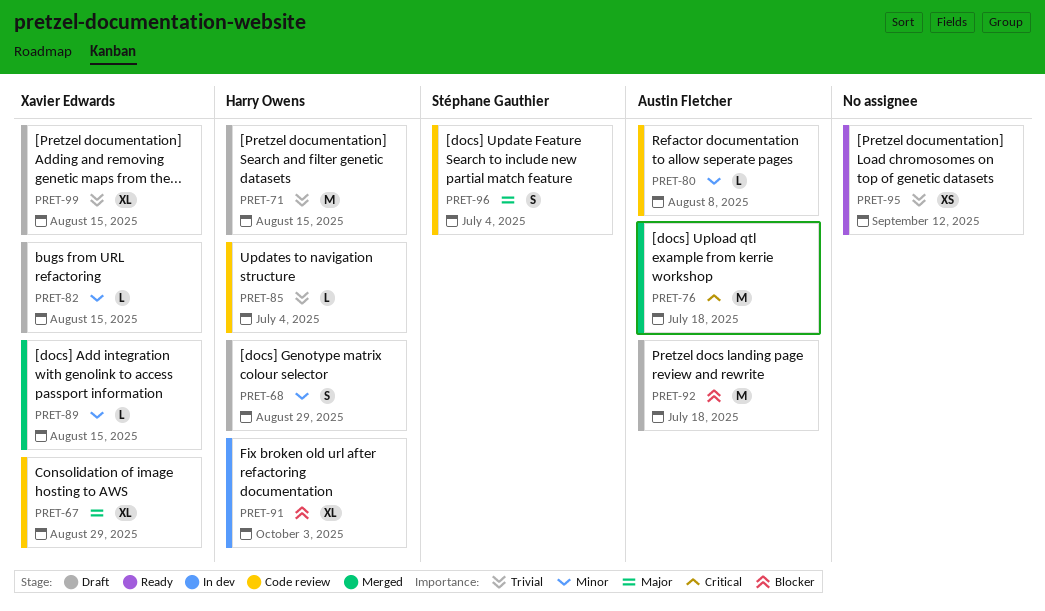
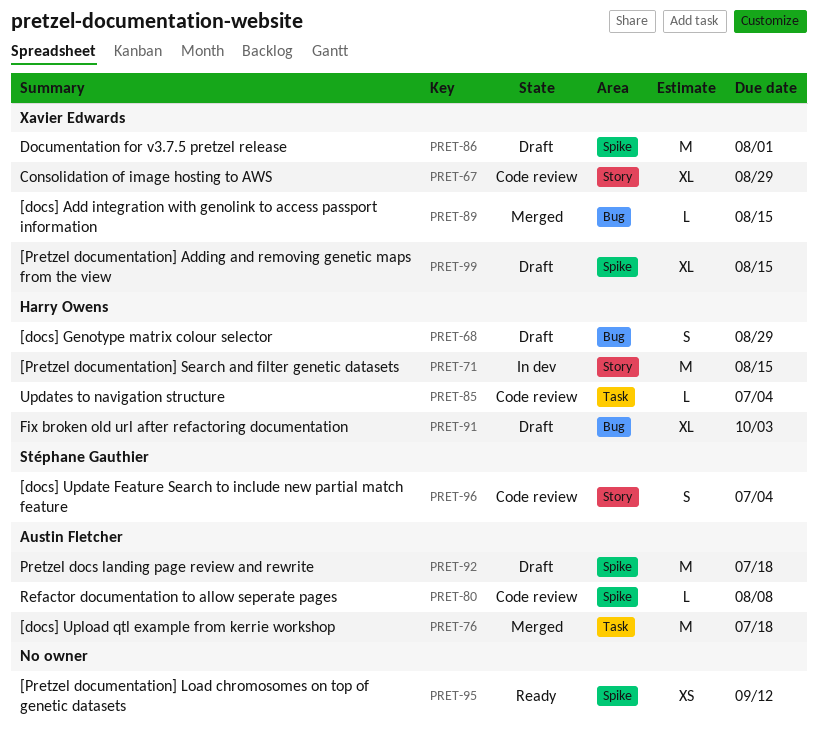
PRET-71, status: Draft -> In dev
PRET-82: present -> none
PRET-86: none -> present
PRET-91, status: In dev -> Draft

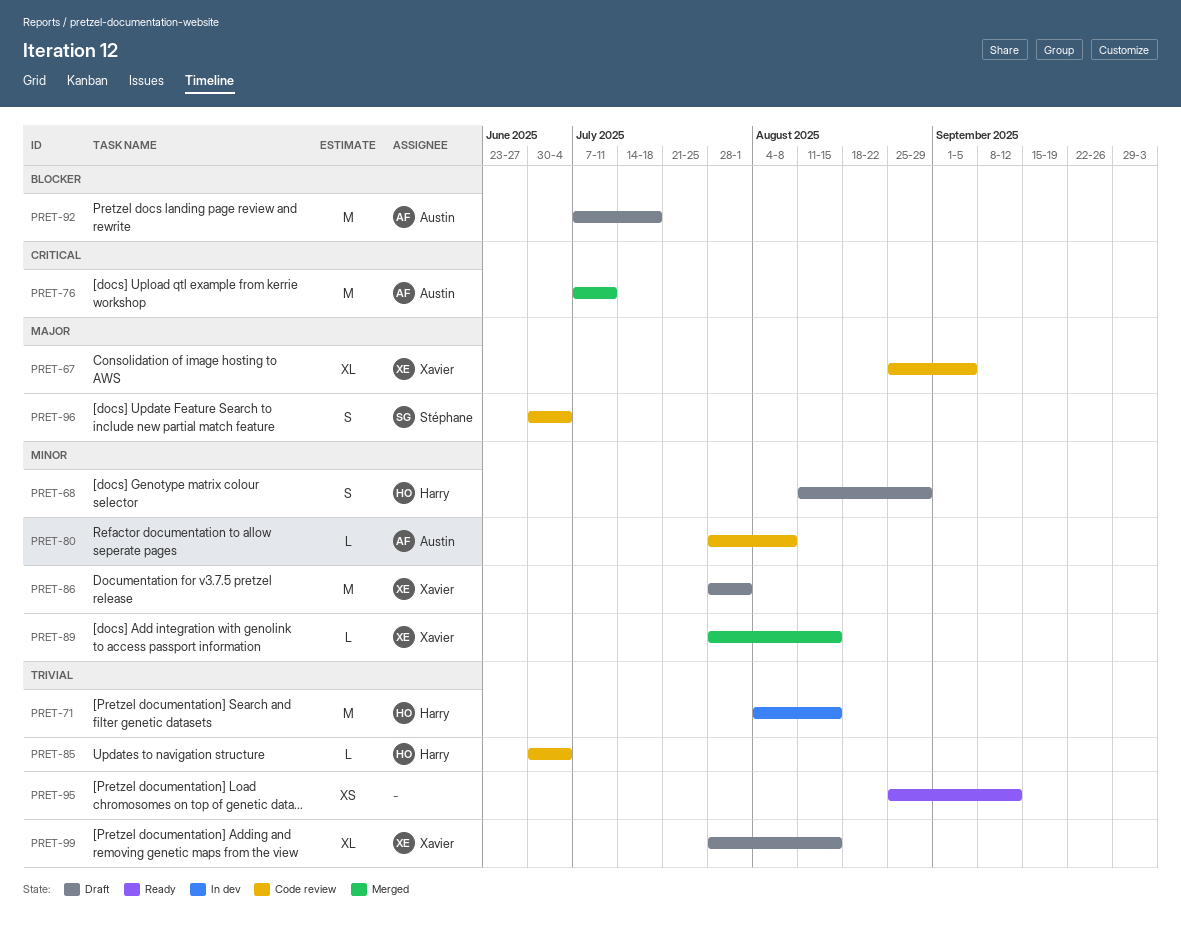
PRET-67, due: Aug 29 -> Sep 5
PRET-76, due: Jul 18 -> Jul 11
PRET-91: present -> none

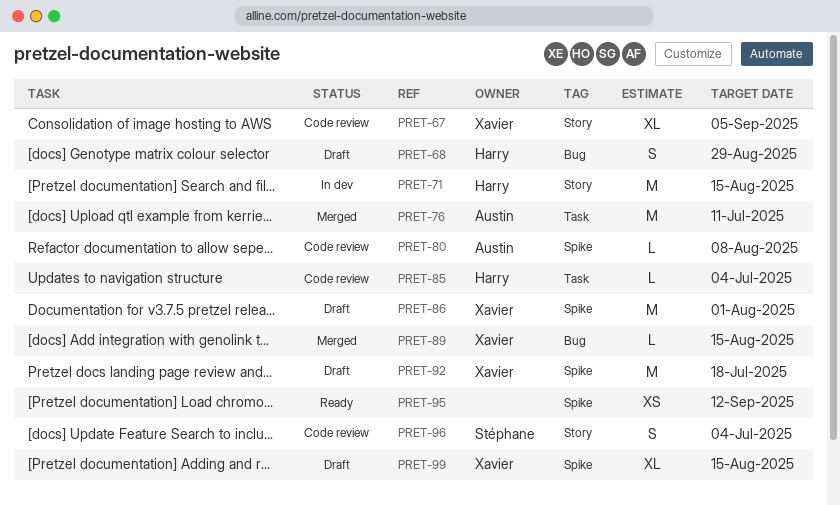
PRET-92, owner: Austin -> Xavier

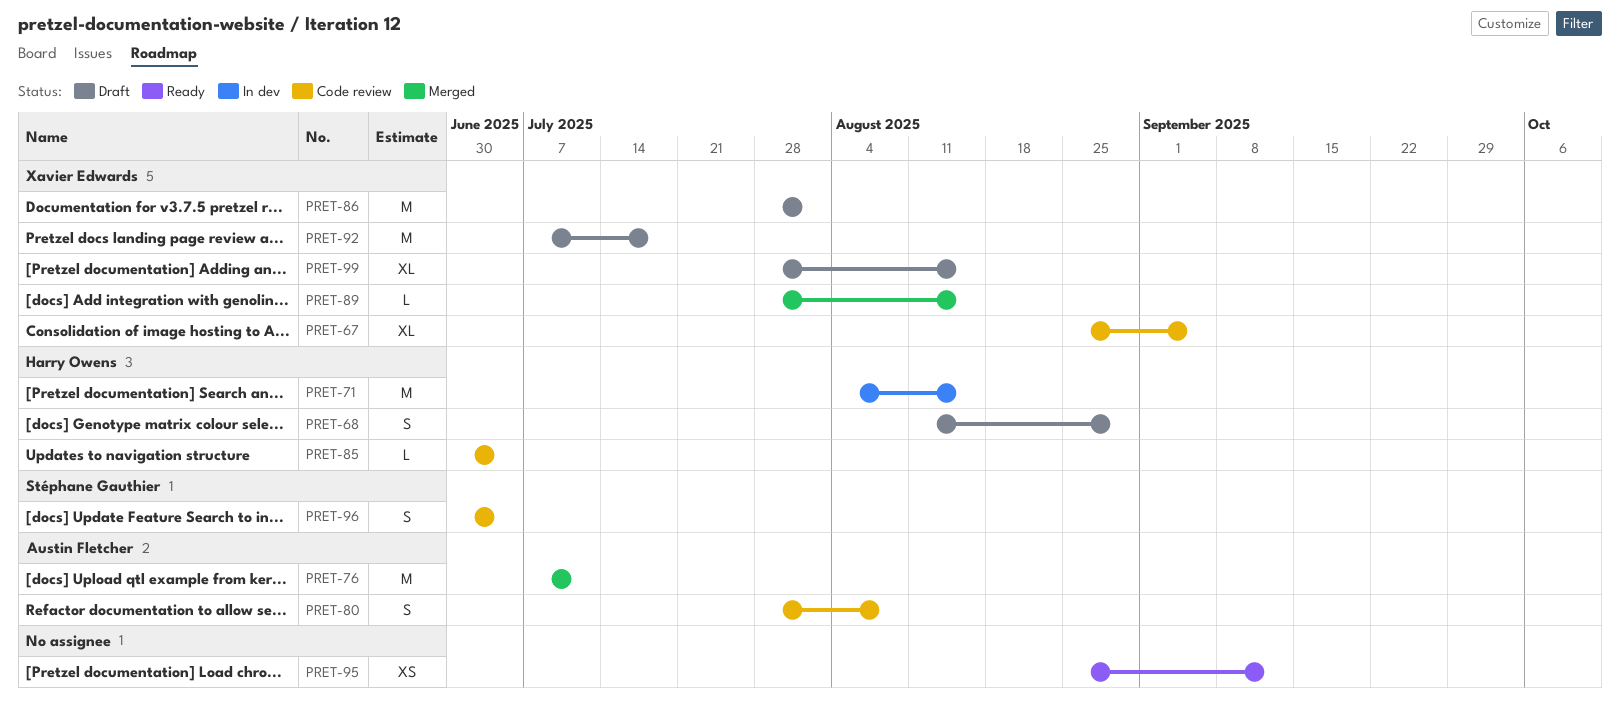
PRET-80, estimate: L -> S

